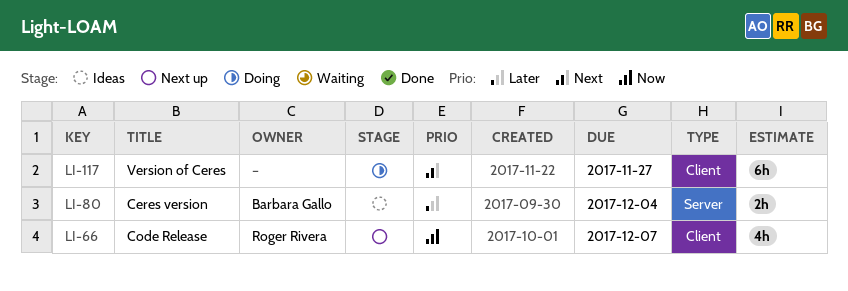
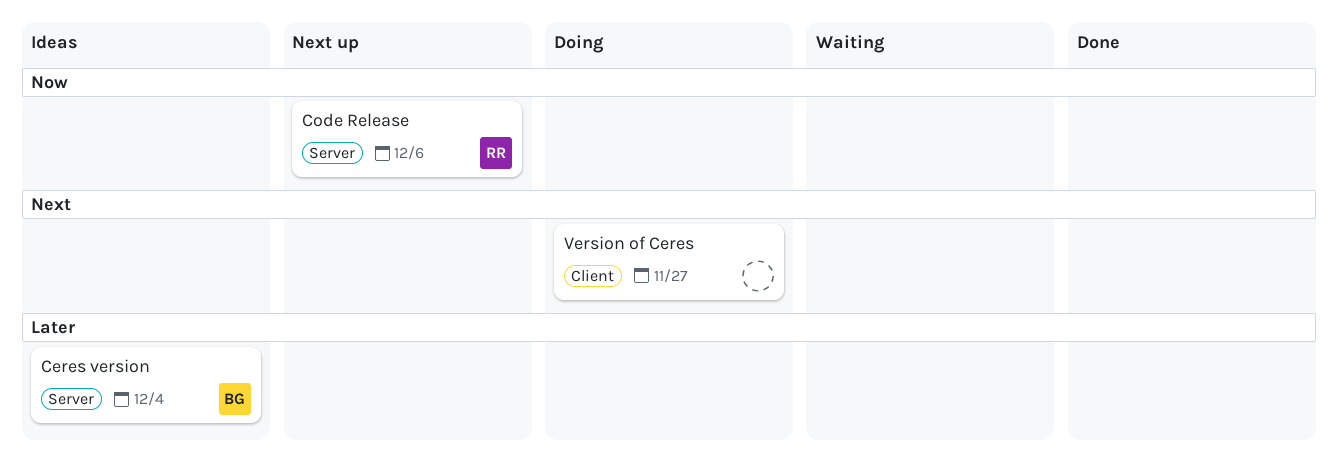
Code Release, label: Client -> Server
Code Release, due: Dec 7 -> Dec 6

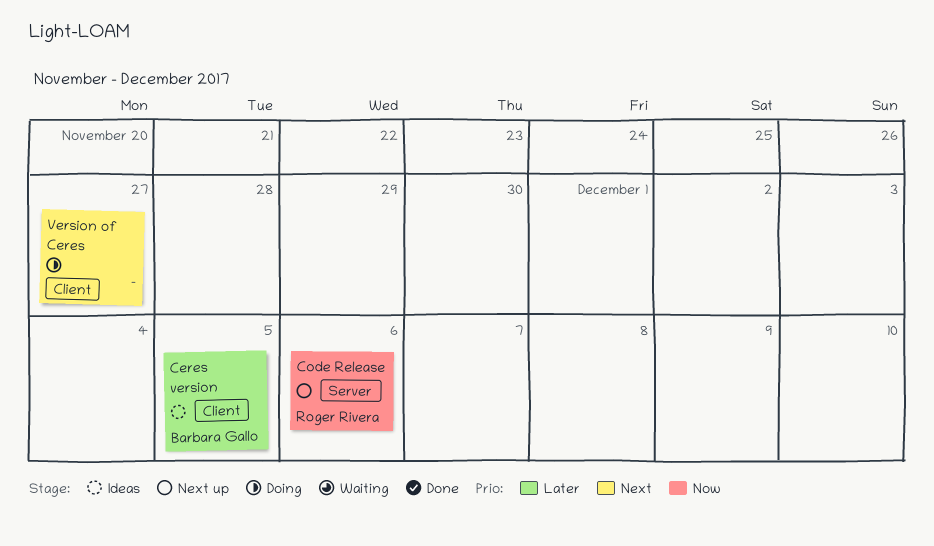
Ceres version, label: Server -> Client
Ceres version, due: Dec 4 -> Dec 5

